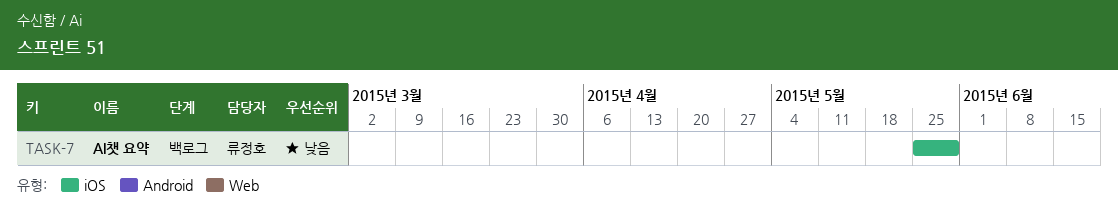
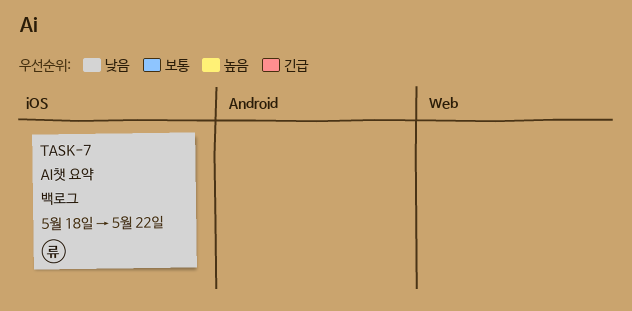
TASK-7, start: May 25 -> May 18
TASK-7, due: May 29 -> May 22

